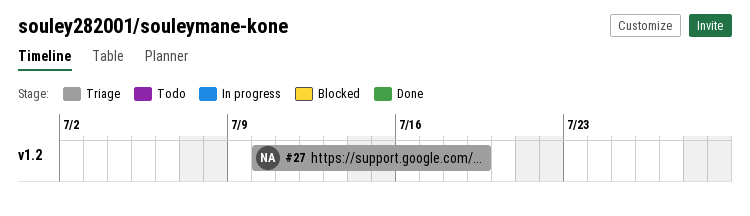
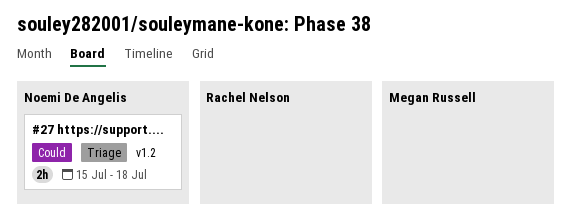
#27, start: Jul 10 -> Jul 15
#27, due: Jul 19 -> Jul 18

